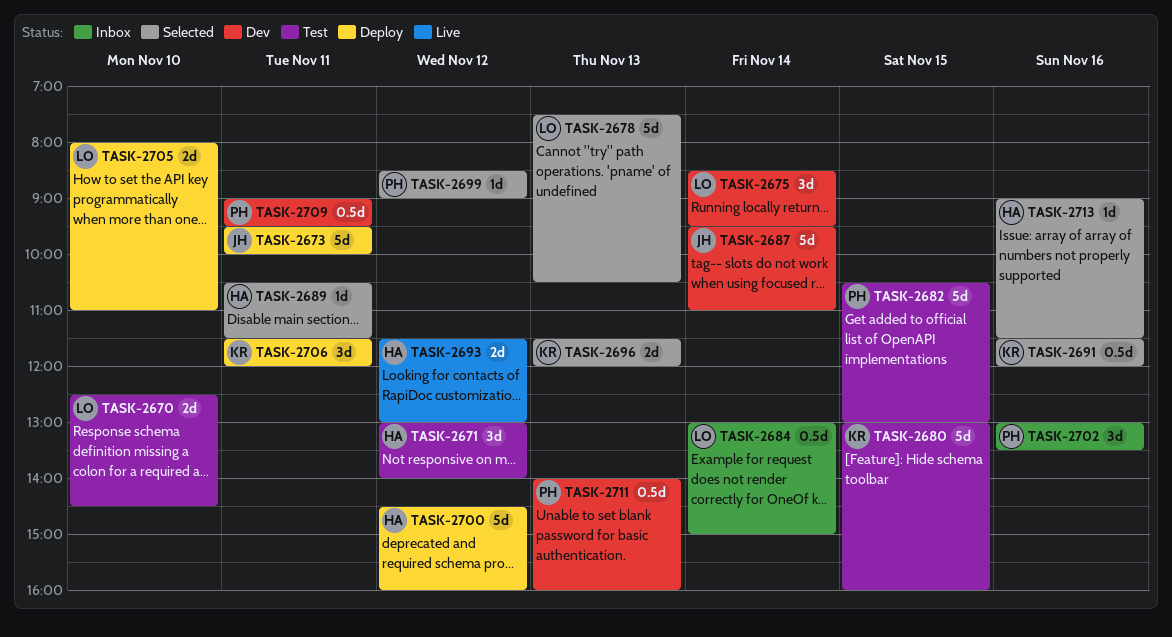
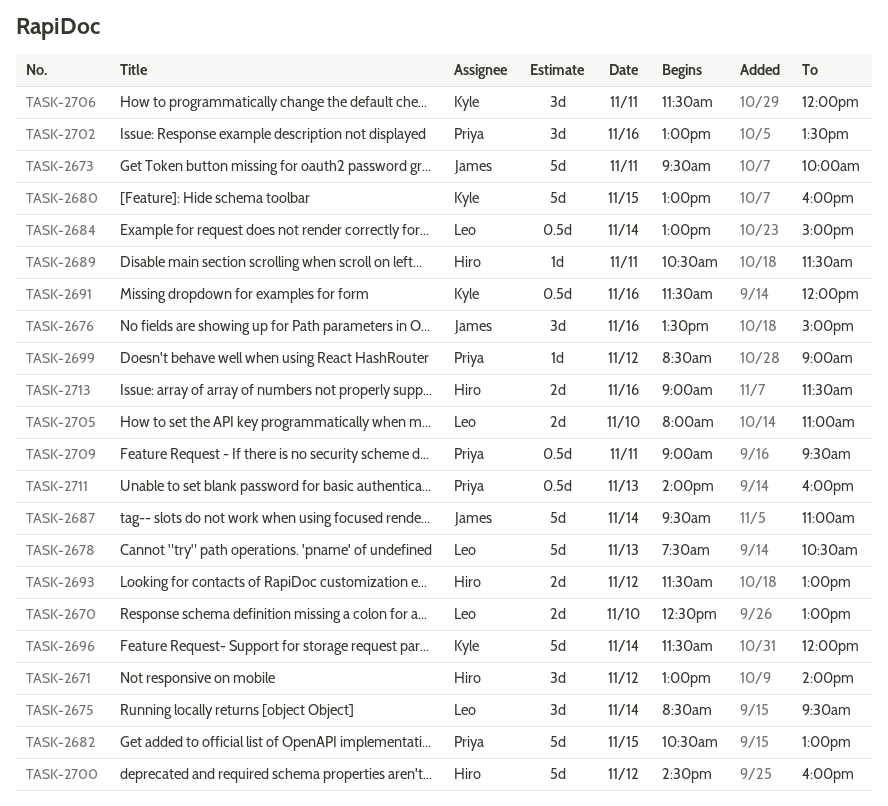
TASK-2670, ends: 14:30 -> 13:00
TASK-2676: none -> present
TASK-2696, estimate: 2d -> 5d
TASK-2696, day: Nov 13 -> Nov 14
TASK-2713, estimate: 1d -> 2d

